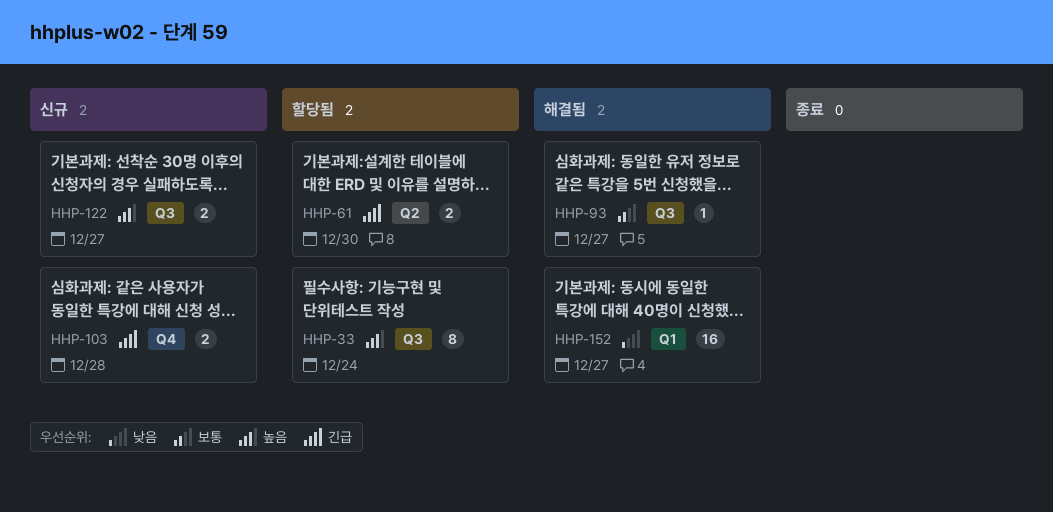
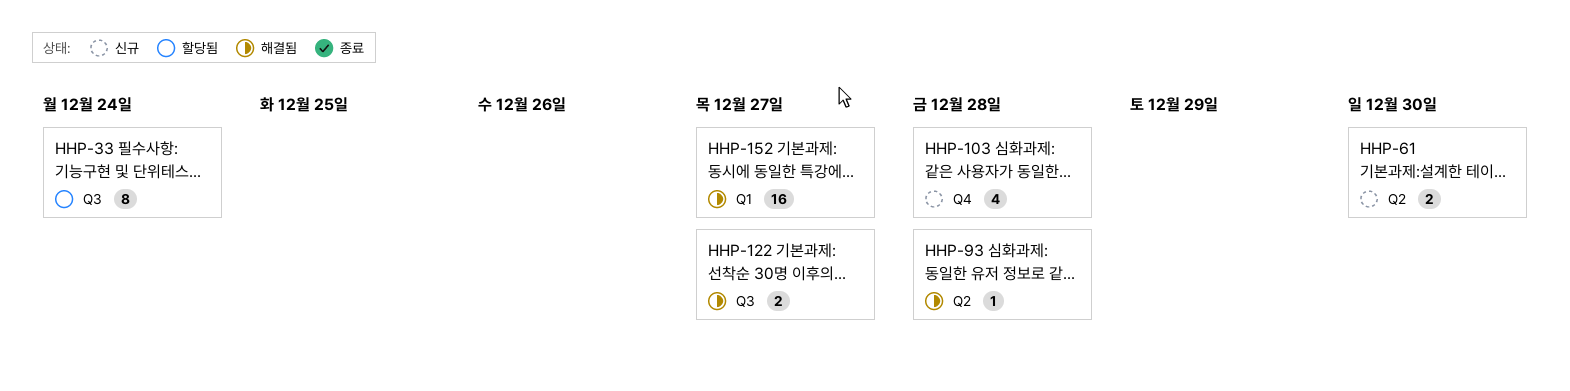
HHP-61, status: 할당됨 -> 신규
HHP-93, label: Q3 -> Q2
HHP-93, due: Dec 27 -> Dec 28
HHP-103, estimate: 2 -> 4
HHP-122, status: 신규 -> 해결됨

